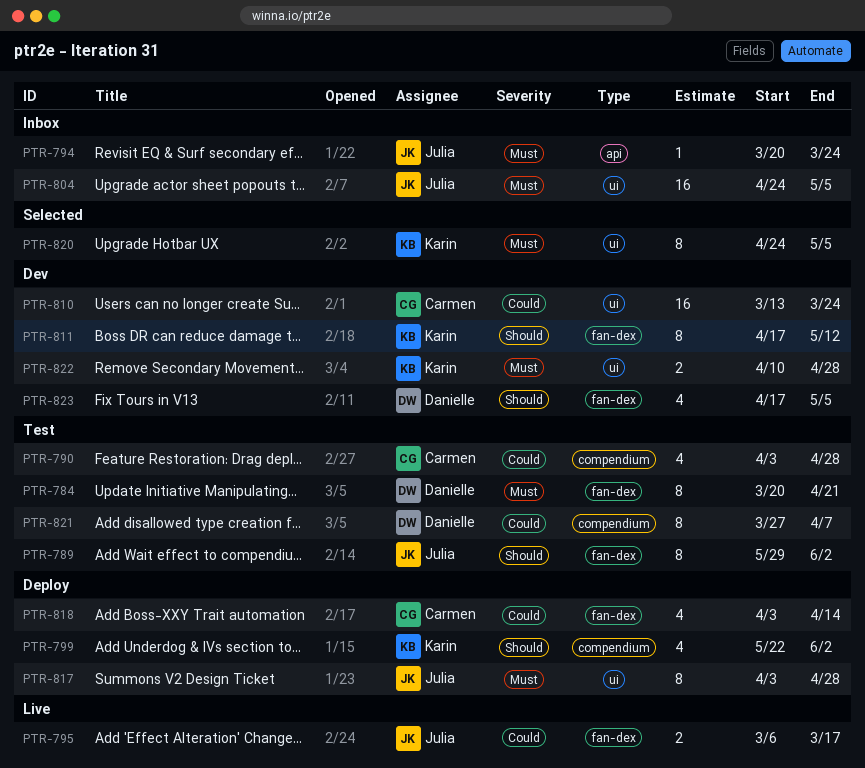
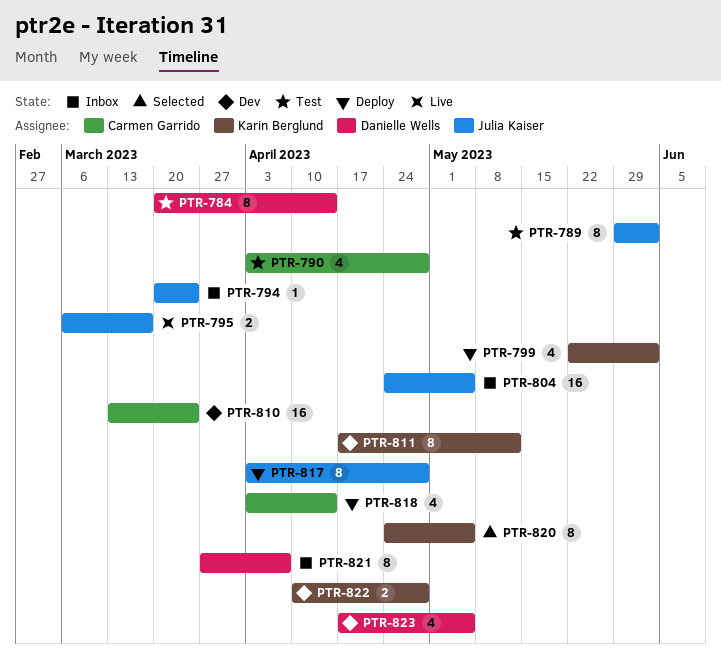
PTR-784, due: Apr 21 -> Apr 14
PTR-821, status: Test -> Inbox

